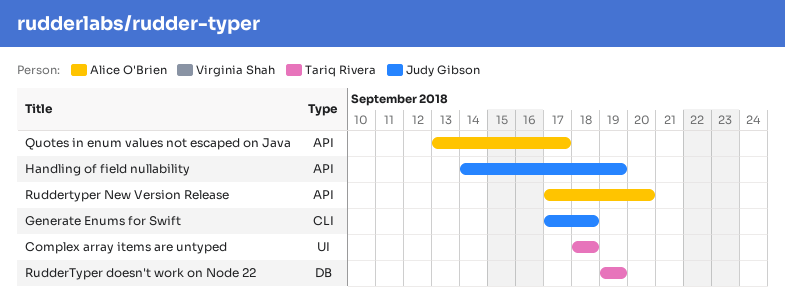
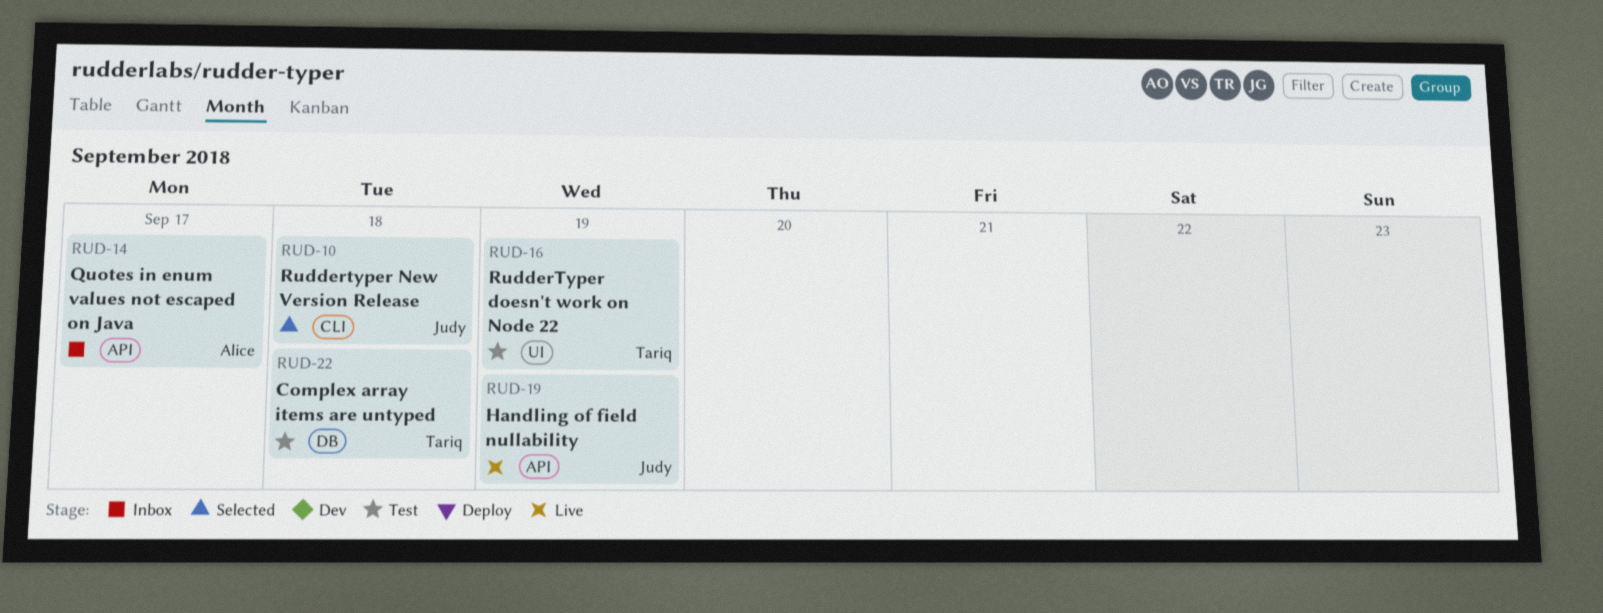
Complex array items are untyped, label: UI -> DB
Generate Enums for Swift: present -> none
RudderTyper doesn't work on Node 22, label: DB -> UI
Ruddertyper New Version Release, owner: Alice O'Brien -> Judy Gibson
Ruddertyper New Version Release, label: API -> CLI
Ruddertyper New Version Release, due: Sep 20 -> Sep 18

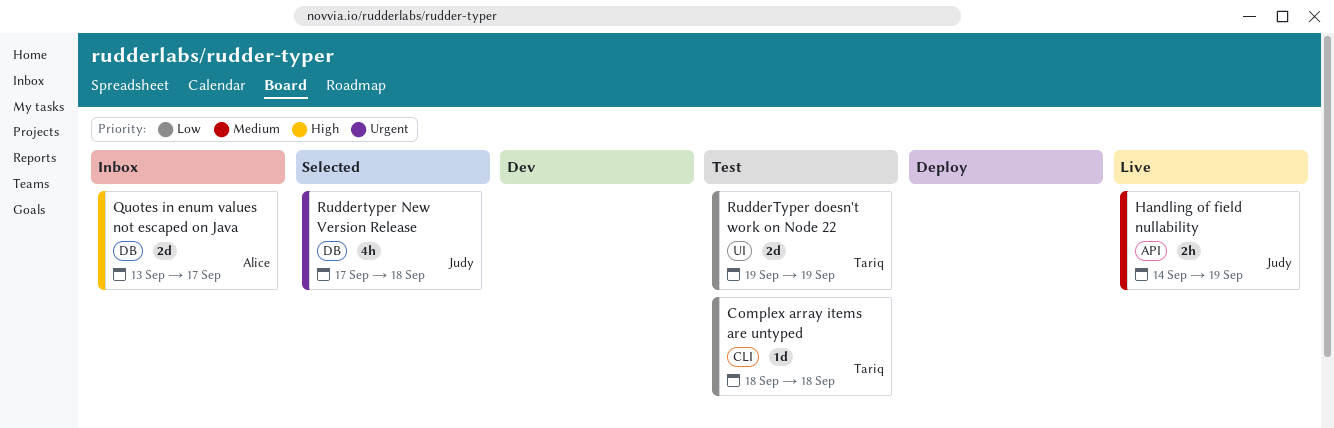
Complex array items are untyped, label: DB -> CLI
Quotes in enum values not escaped on Java, label: API -> DB
Ruddertyper New Version Release, label: CLI -> DB

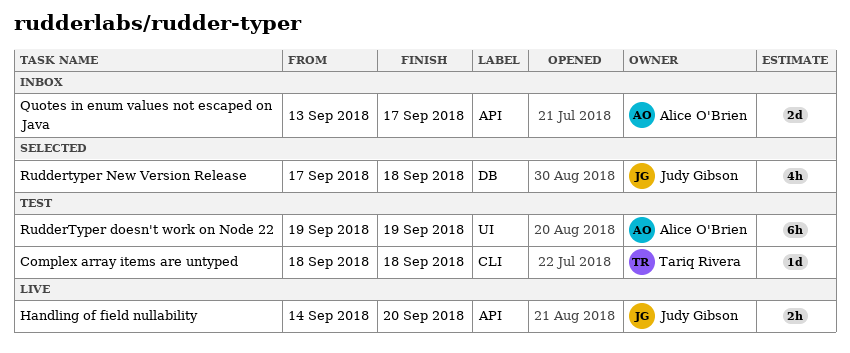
Handling of field nullability, due: Sep 19 -> Sep 20
Quotes in enum values not escaped on Java, label: DB -> API
RudderTyper doesn't work on Node 22, owner: Tariq Rivera -> Alice O'Brien
RudderTyper doesn't work on Node 22, estimate: 2d -> 6h

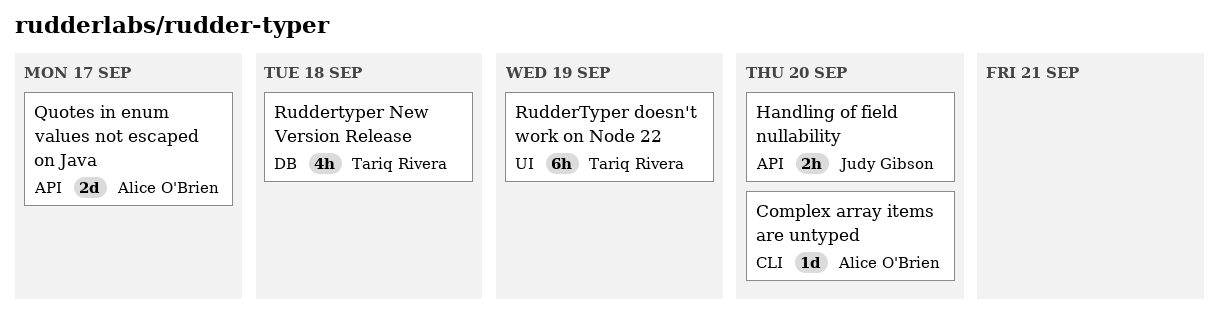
Complex array items are untyped, owner: Tariq Rivera -> Alice O'Brien
Complex array items are untyped, due: Sep 18 -> Sep 20
RudderTyper doesn't work on Node 22, owner: Alice O'Brien -> Tariq Rivera
Ruddertyper New Version Release, owner: Judy Gibson -> Tariq Rivera

